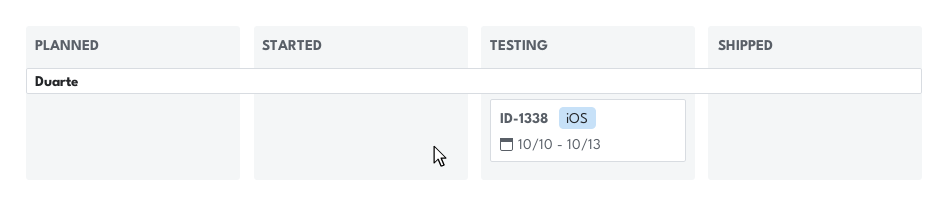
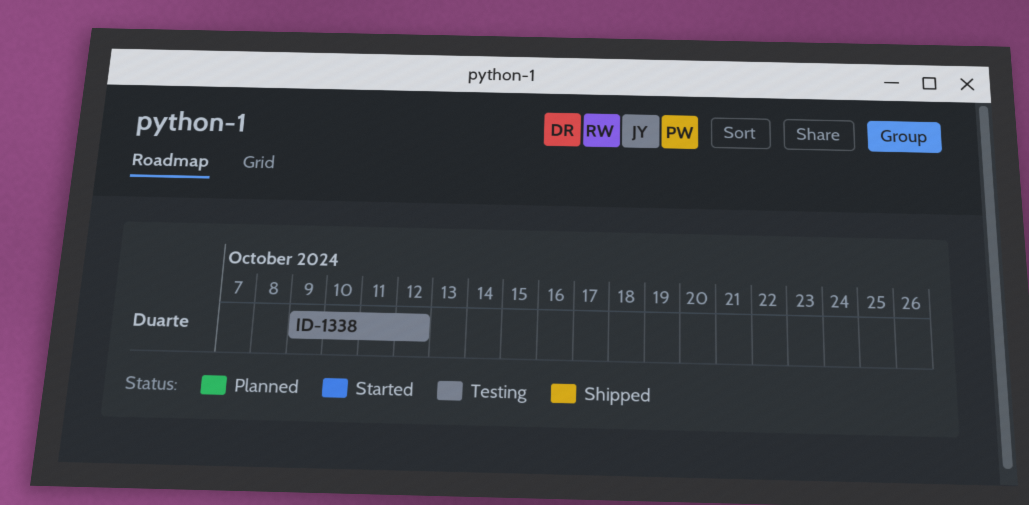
ID-1338, start: Oct 10 -> Oct 9
ID-1338, due: Oct 13 -> Oct 12

